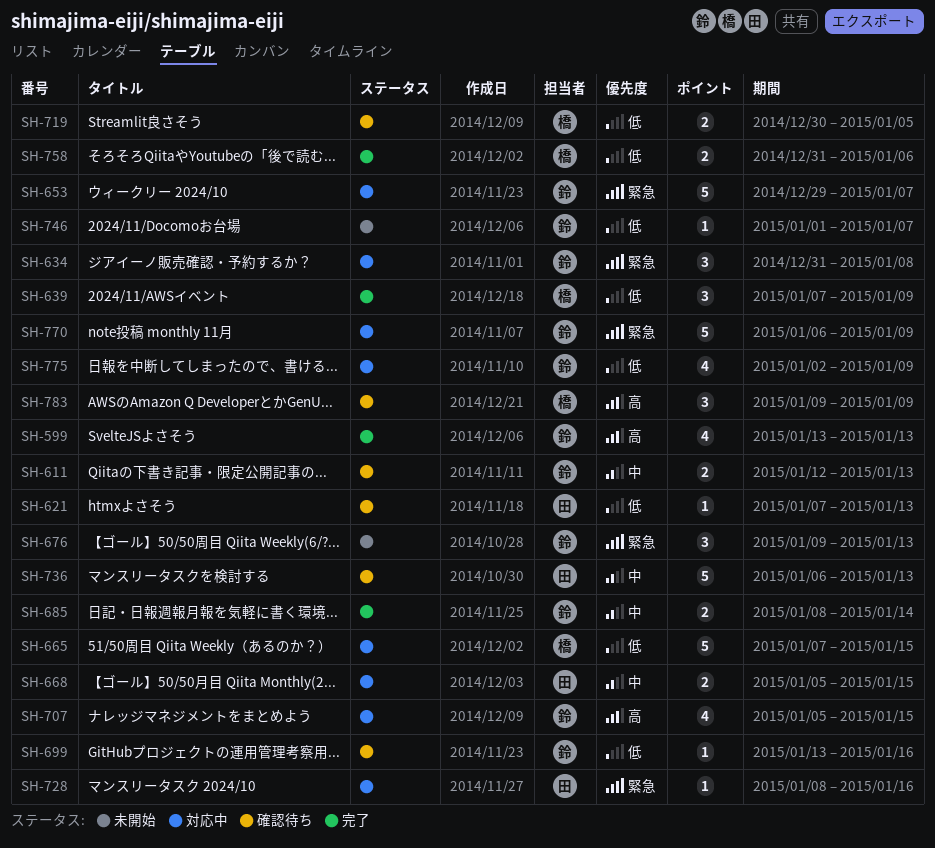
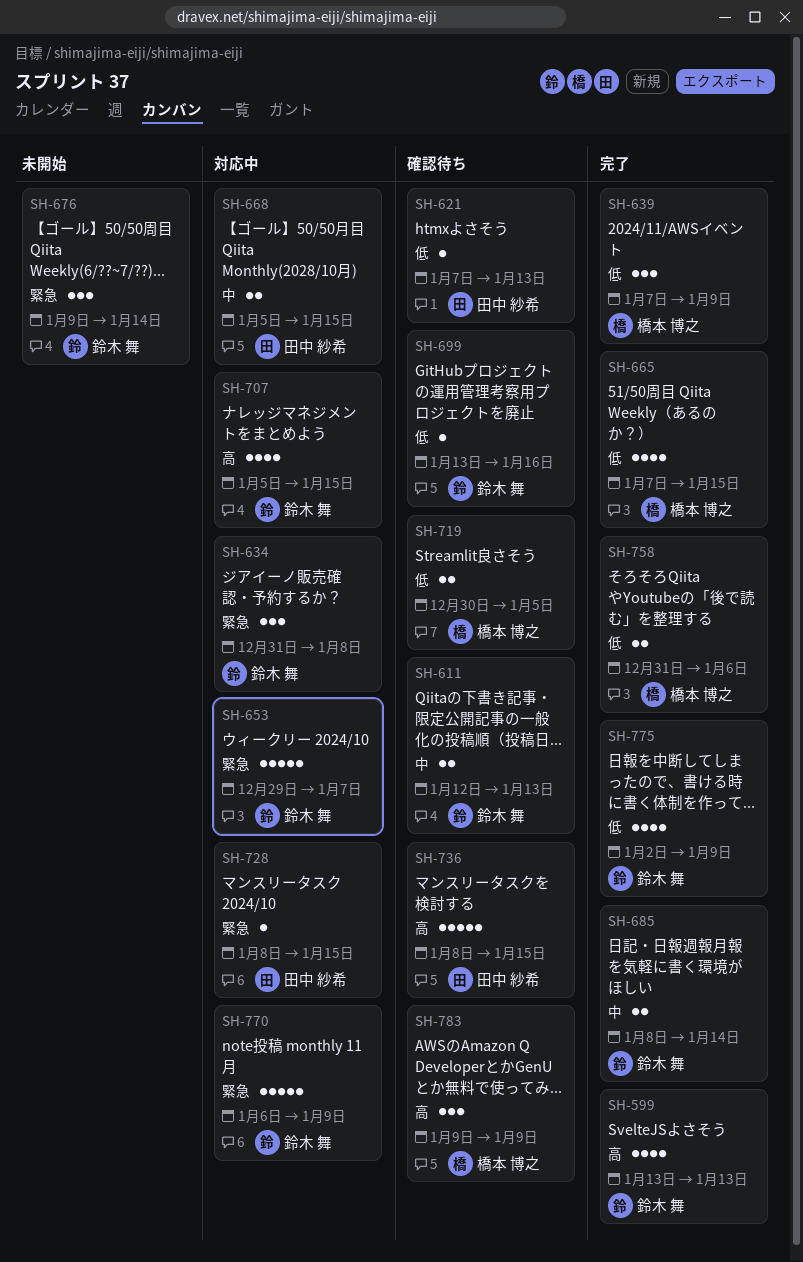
SH-665, status: 対応中 -> 完了
SH-665, estimate: 5 -> 4
SH-676, due: Jan 13 -> Jan 14
SH-728, due: Jan 16 -> Jan 15
SH-736, priority: 中 -> 高
SH-736, start: Jan 6 -> Jan 8
SH-736, due: Jan 13 -> Jan 15
SH-746: present -> none
SH-775, status: 対応中 -> 完了

